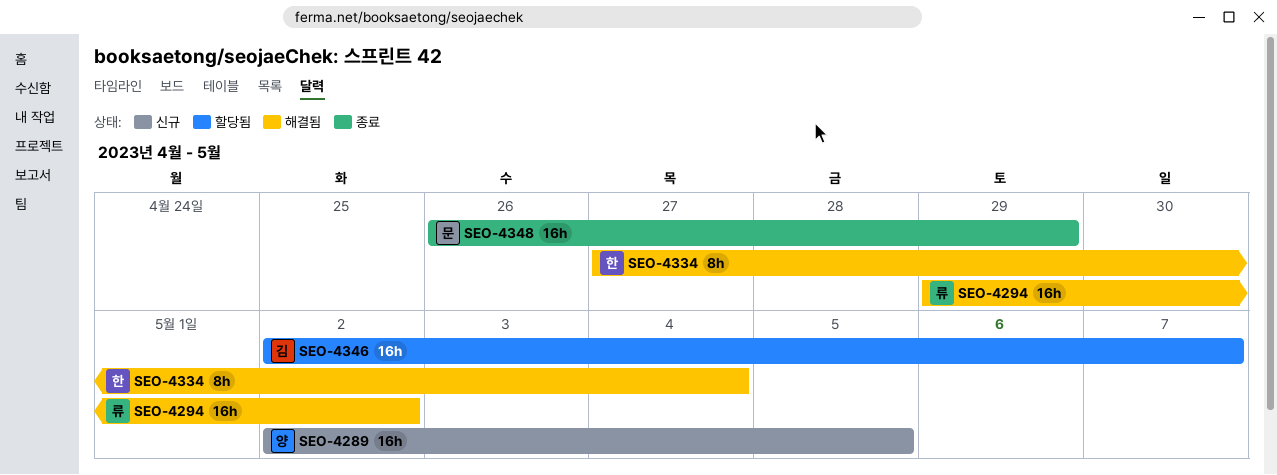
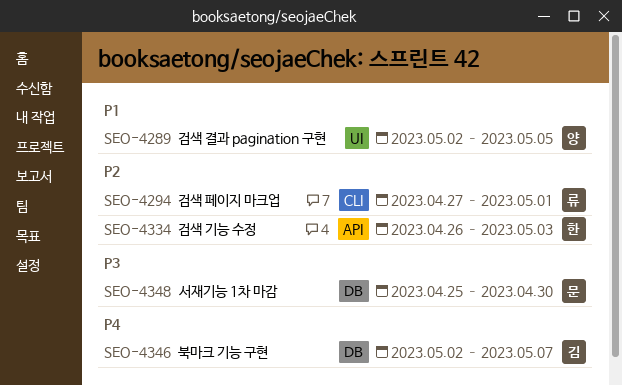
SEO-4294, start: Apr 29 -> Apr 27
SEO-4294, due: May 2 -> May 1
SEO-4334, start: Apr 27 -> Apr 26
SEO-4334, due: May 4 -> May 3
SEO-4348, start: Apr 26 -> Apr 25
SEO-4348, due: Apr 29 -> Apr 30

